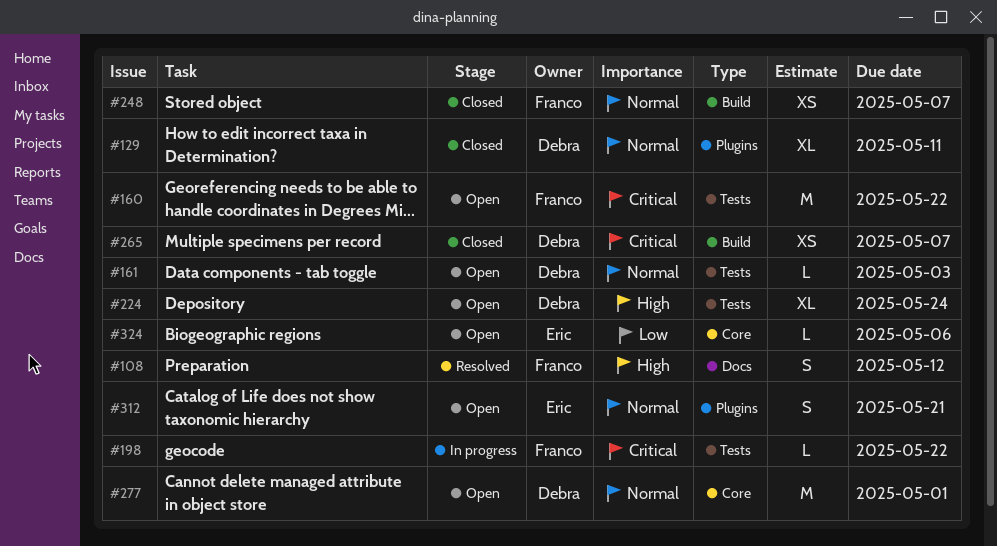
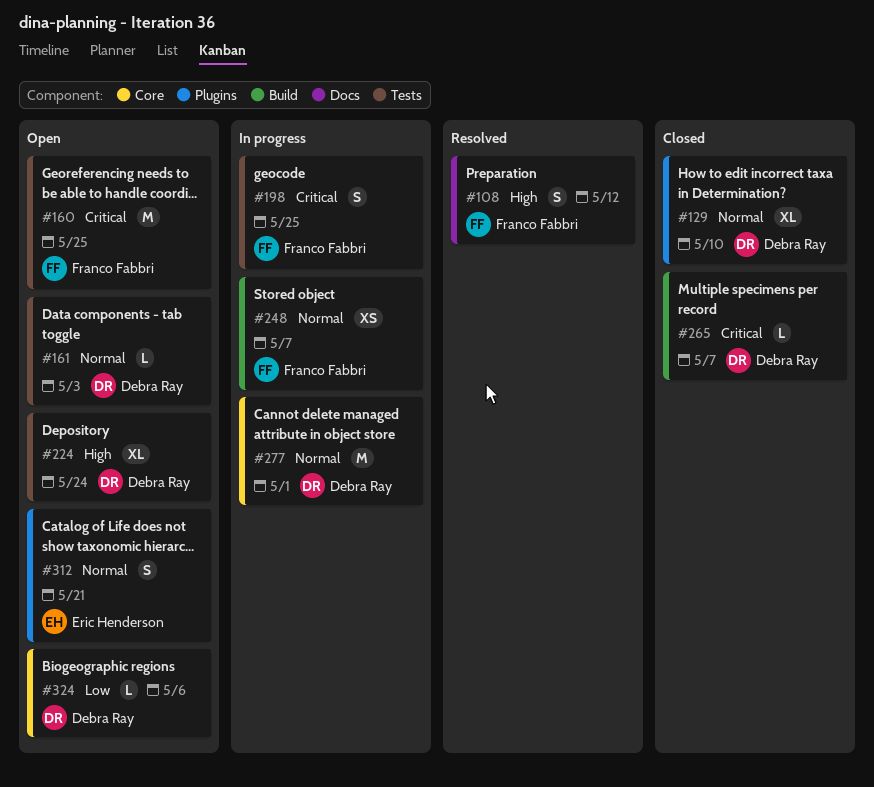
#129, due: May 11 -> May 10
#160, due: May 22 -> May 25
#198, estimate: L -> S
#198, due: May 22 -> May 25
#248, status: Closed -> In progress
#265, estimate: XS -> L
#277, status: Open -> In progress
#324, owner: Eric Henderson -> Debra Ray

